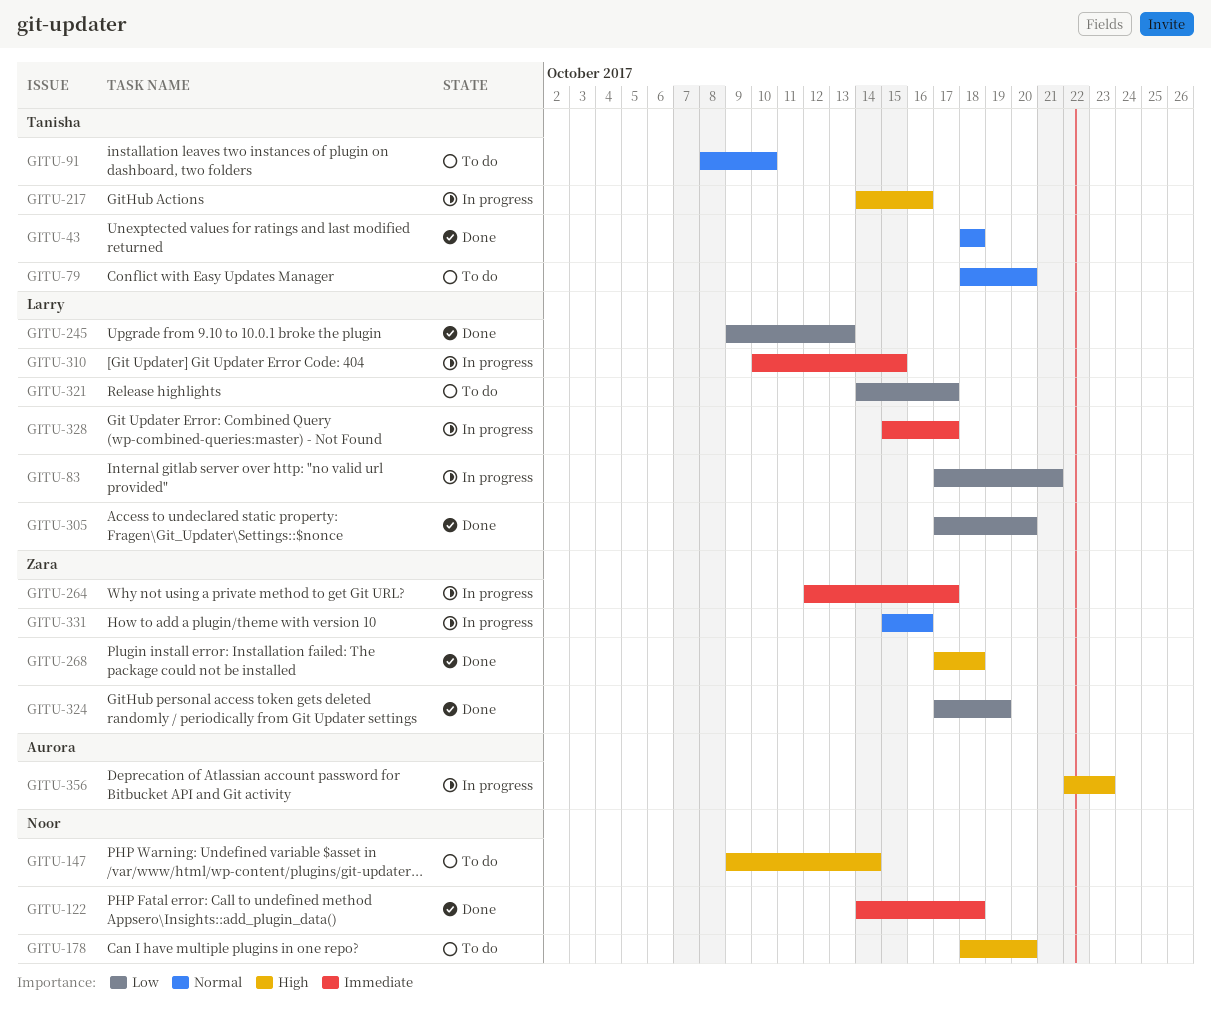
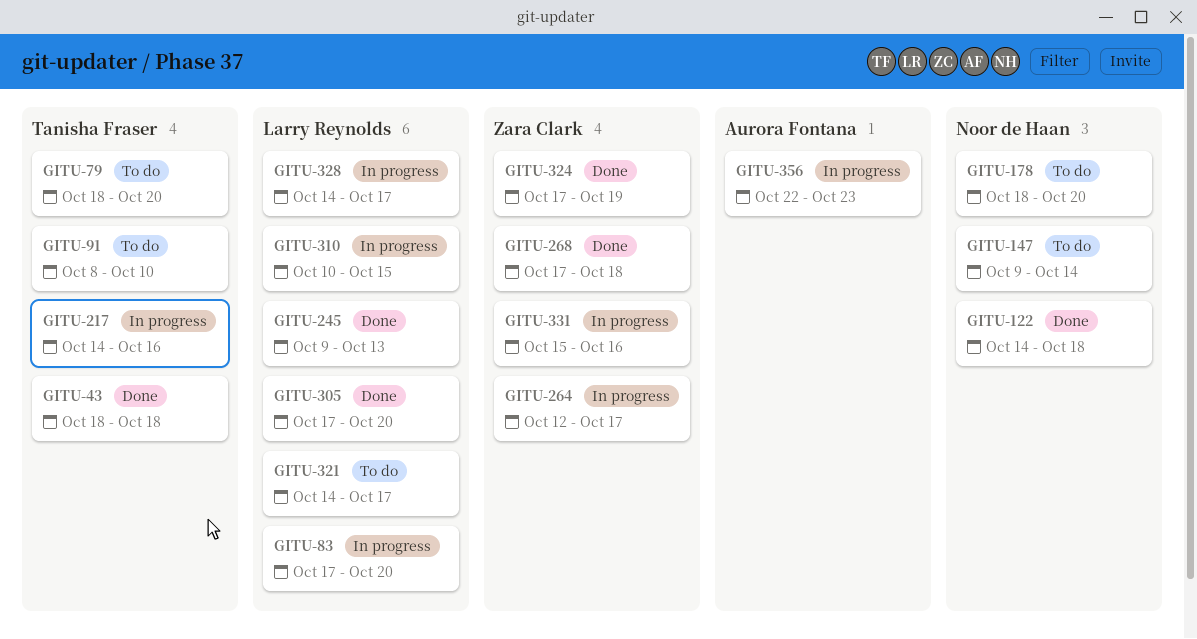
GITU-83, due: Oct 21 -> Oct 20
GITU-328, start: Oct 15 -> Oct 14

